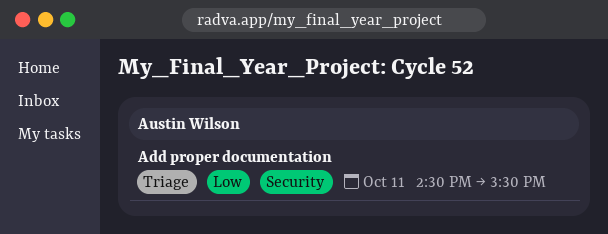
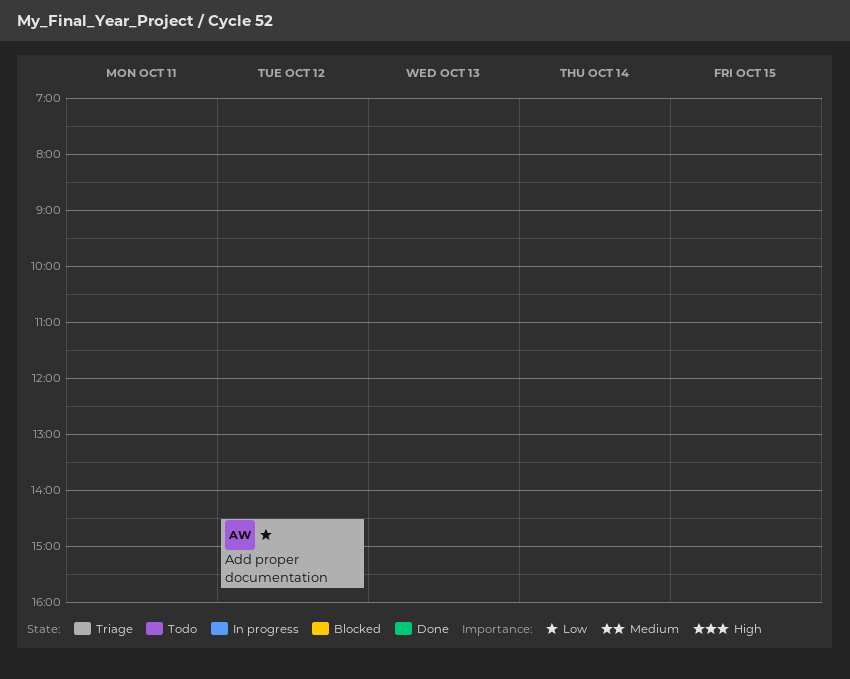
Add proper documentation, day: Oct 11 -> Oct 12
Add proper documentation, ends: 15:30 -> 15:45

